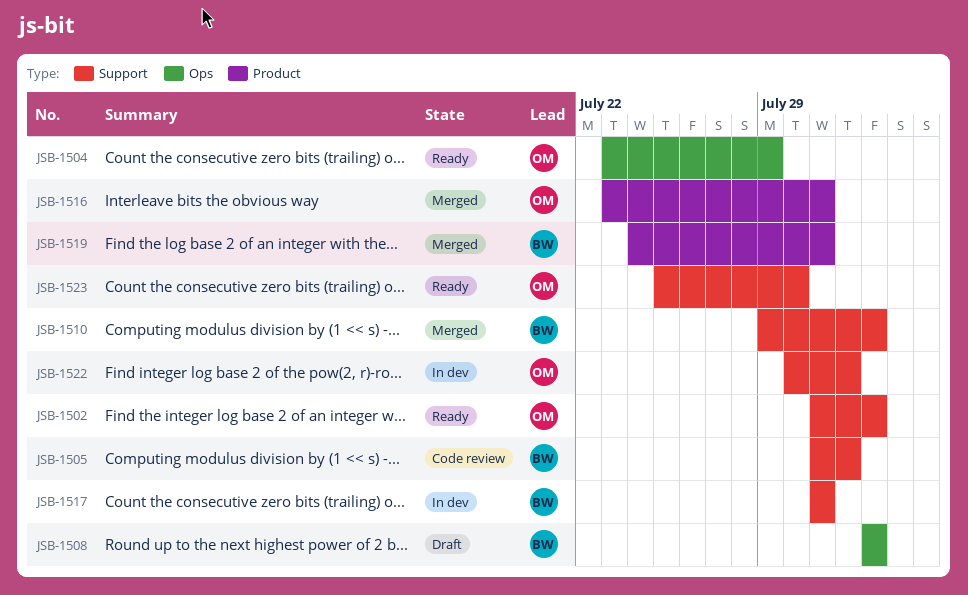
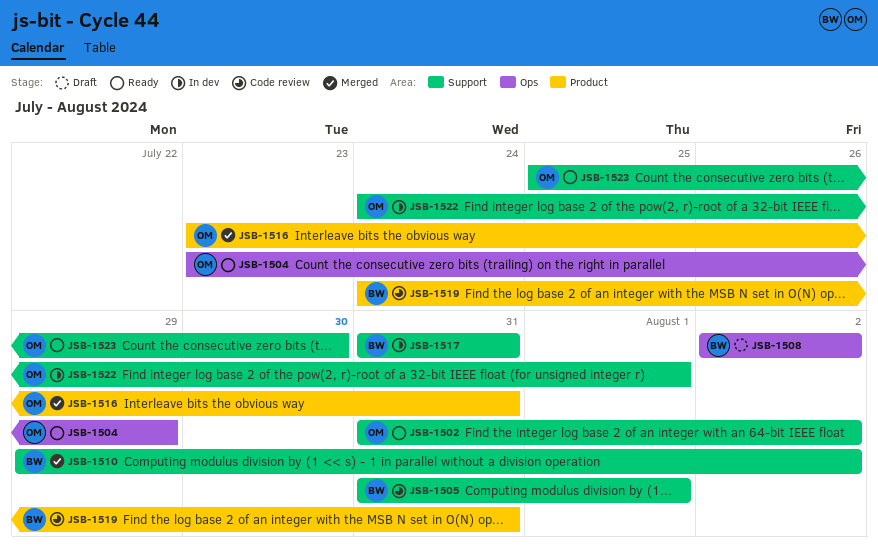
JSB-1519, status: Merged -> Code review
JSB-1522, start: Jul 30 -> Jul 24

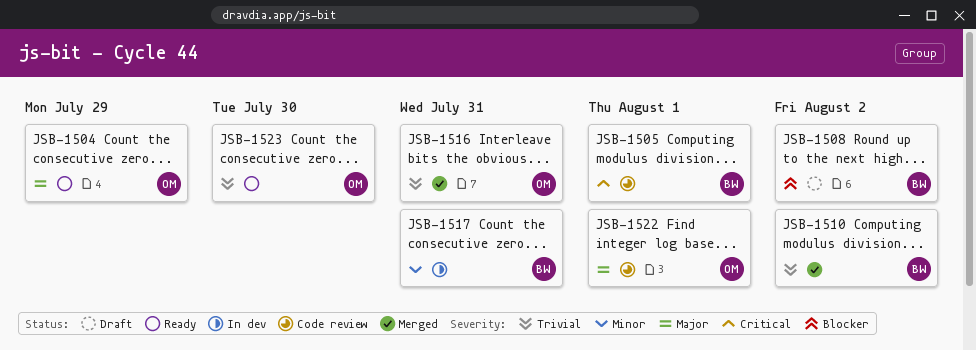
JSB-1502: present -> none
JSB-1519: present -> none
JSB-1522, status: In dev -> Code review

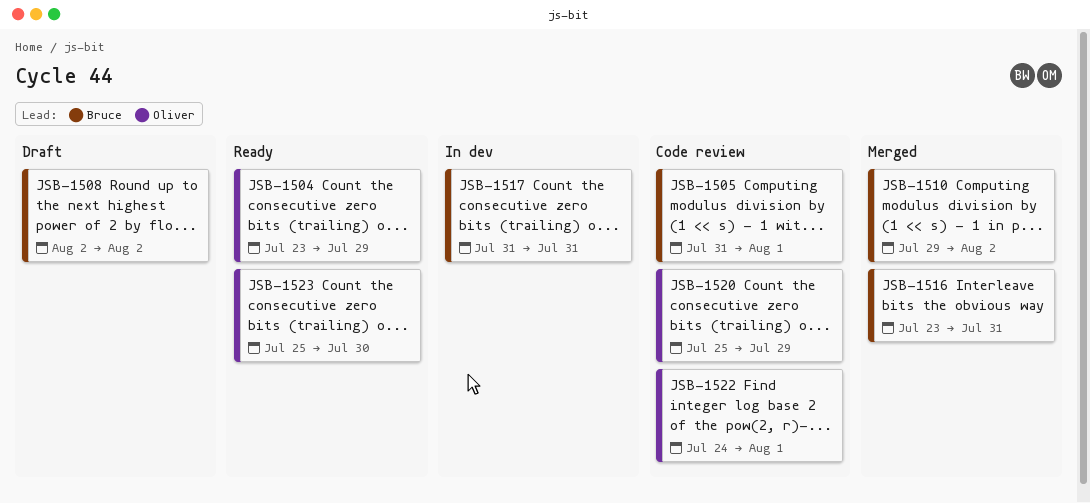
JSB-1516, owner: Oliver -> Bruce
JSB-1520: none -> present

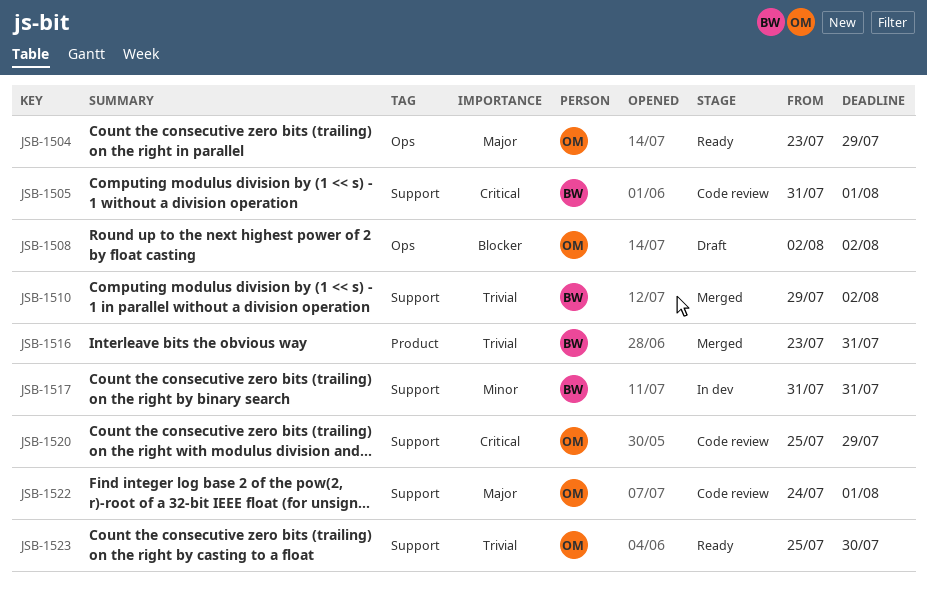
JSB-1508, owner: Bruce -> Oliver

